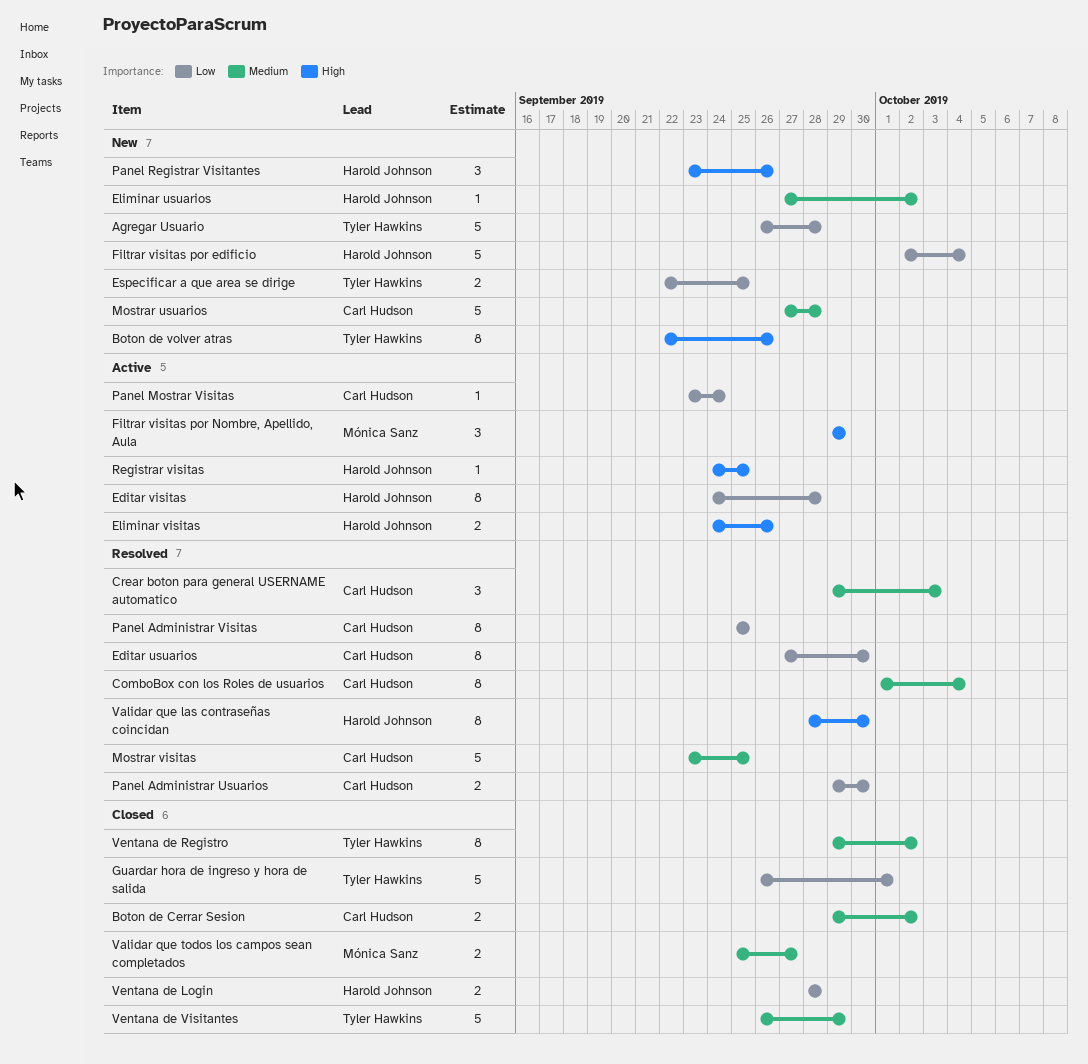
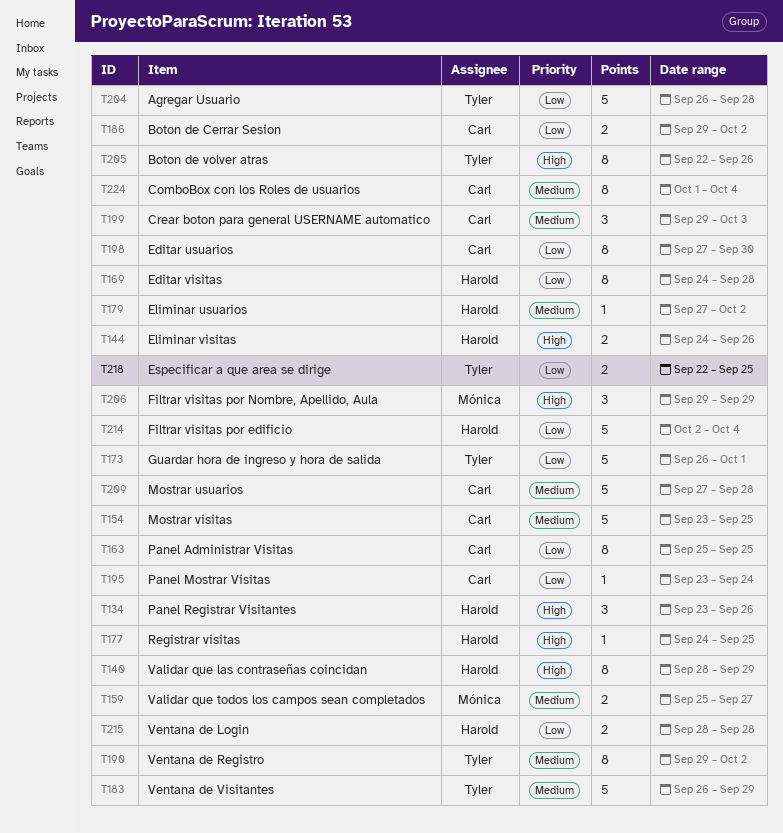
Boton de Cerrar Sesion, priority: Medium -> Low
Panel Administrar Usuarios: present -> none
Validar que las contraseñas coincidan, due: Sep 30 -> Sep 29

